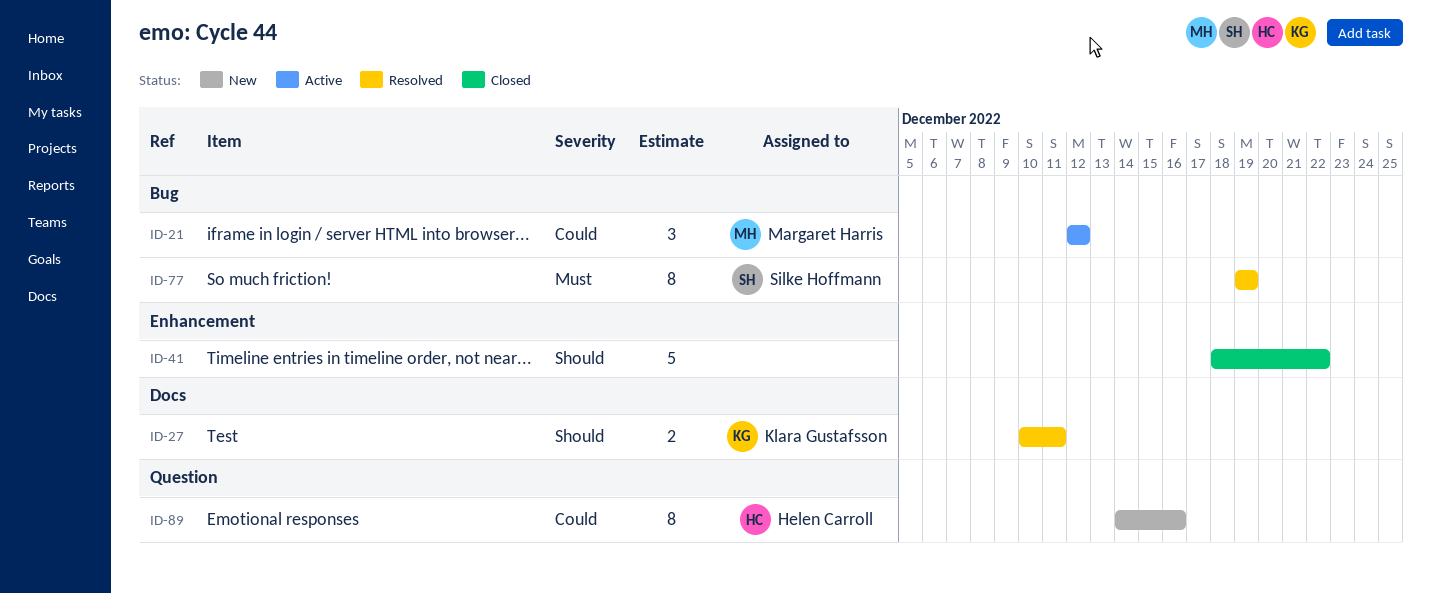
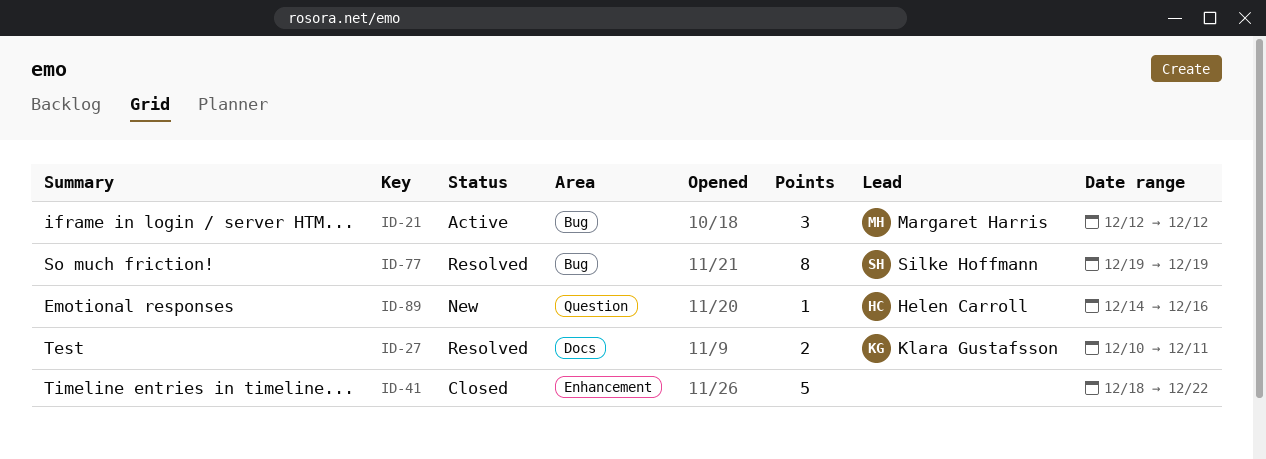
ID-89, estimate: 8 -> 1

